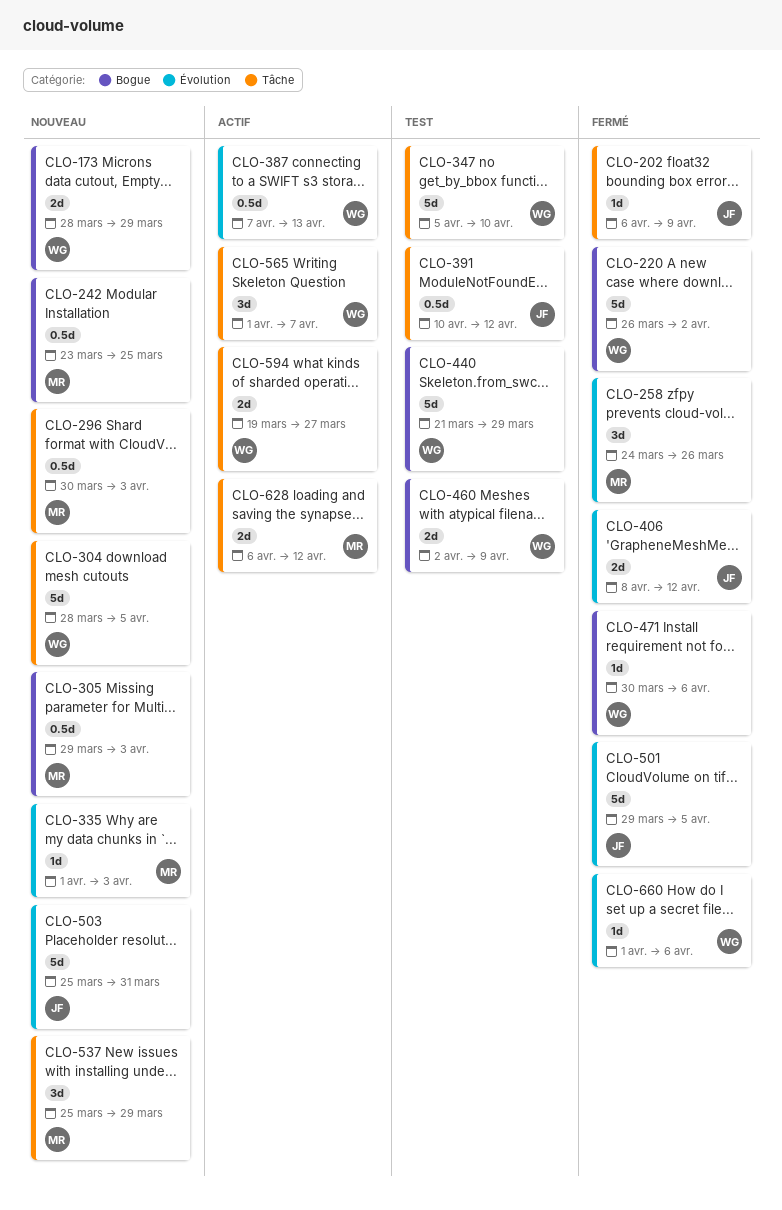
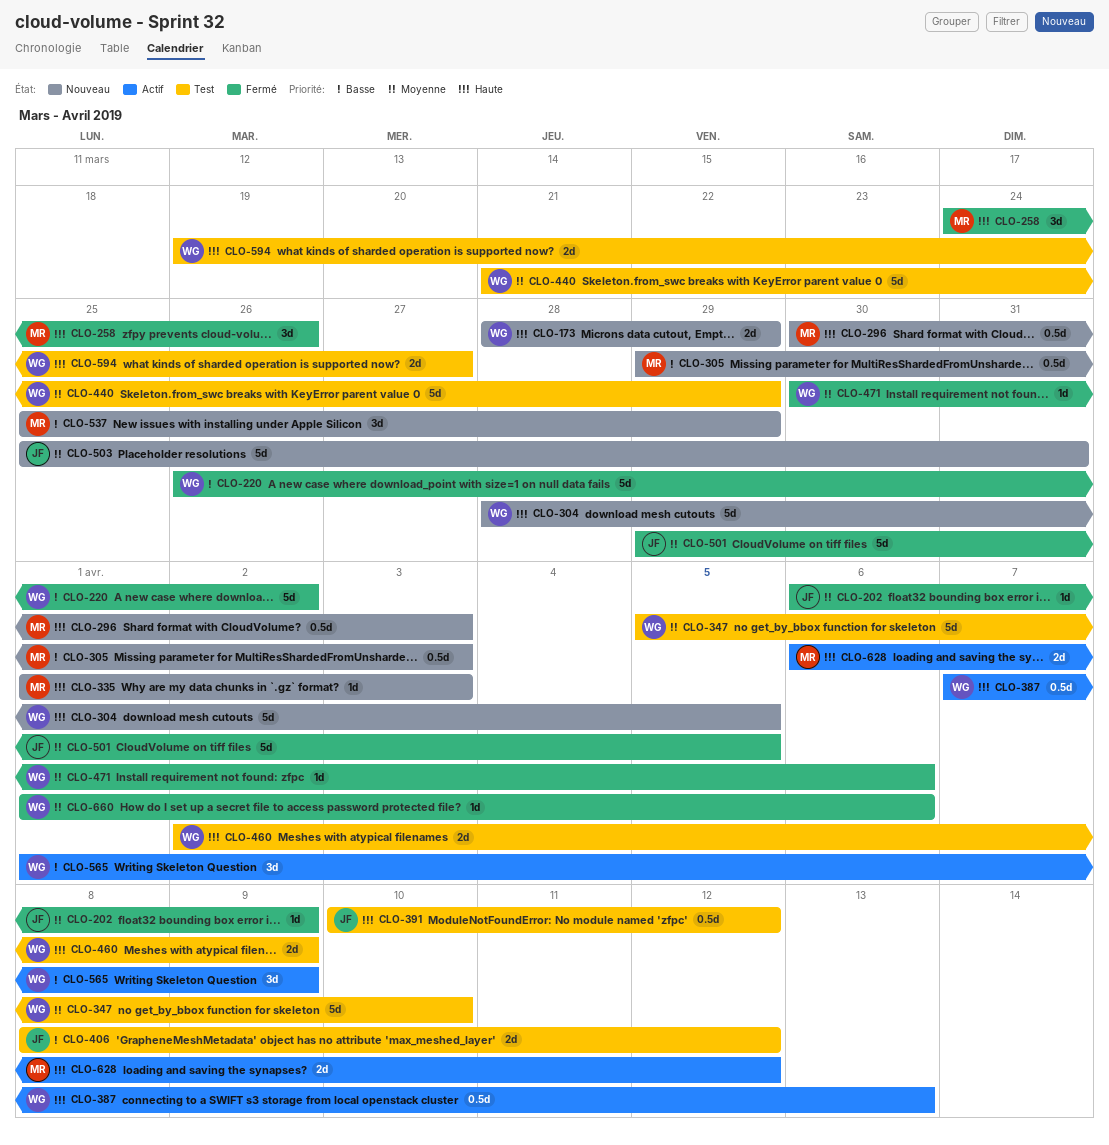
CLO-242: present -> none
CLO-406, status: Fermé -> Test
CLO-565, due: Apr 7 -> Apr 9
CLO-594, status: Actif -> Test

